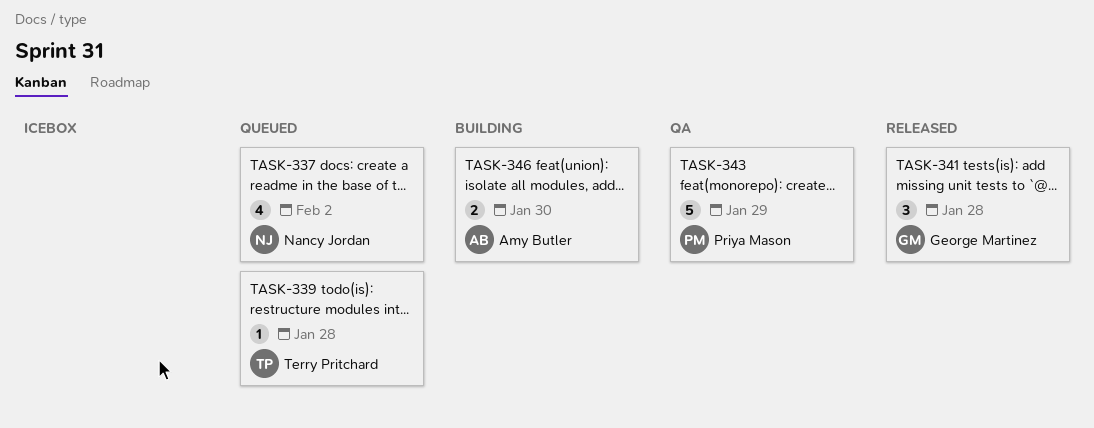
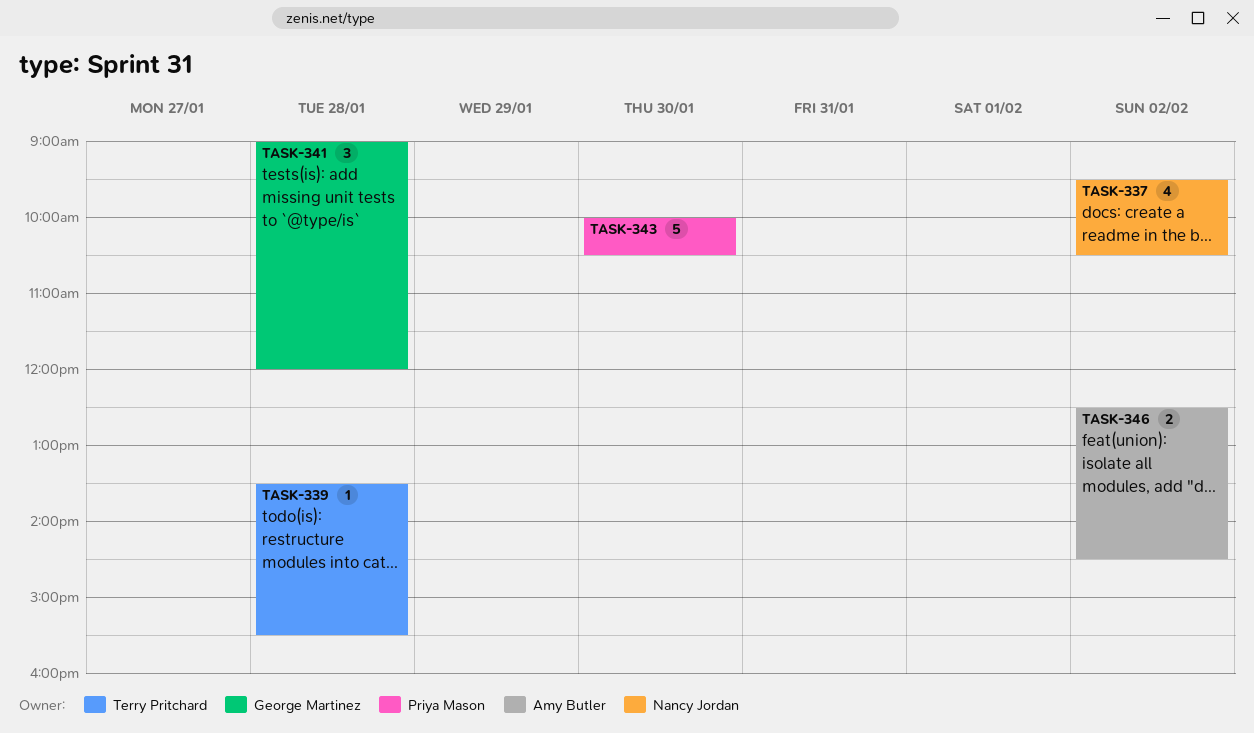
TASK-343, day: Jan 29 -> Jan 30
TASK-346, day: Jan 30 -> Feb 2

